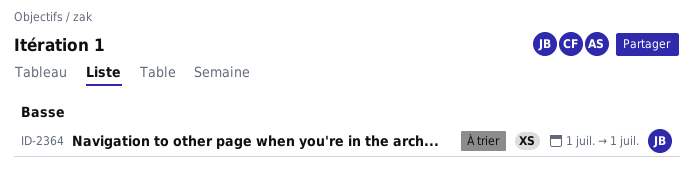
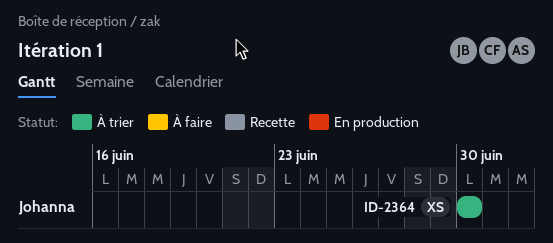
ID-2364, start: Jul 1 -> Jun 30
ID-2364, due: Jul 1 -> Jun 30

